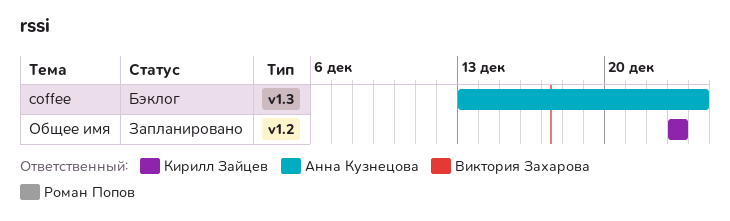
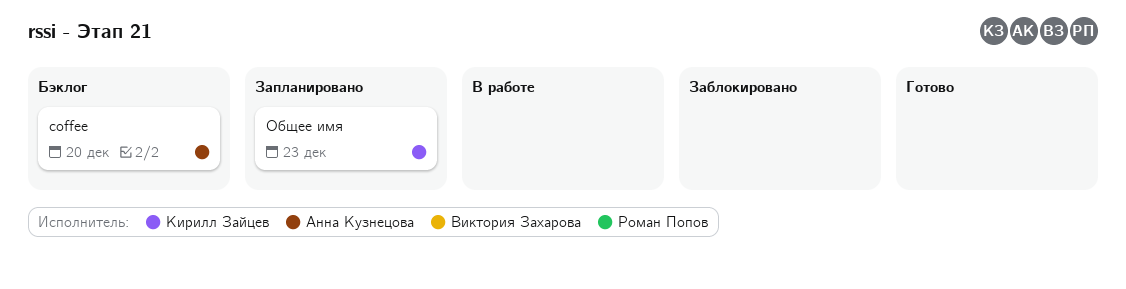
coffee, due: Dec 24 -> Dec 20

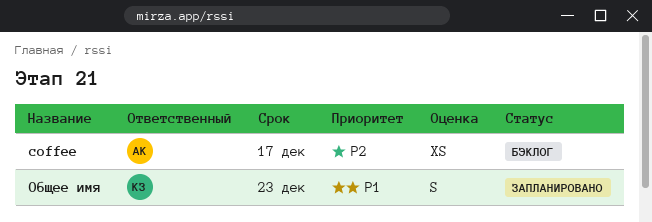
coffee, due: Dec 20 -> Dec 17

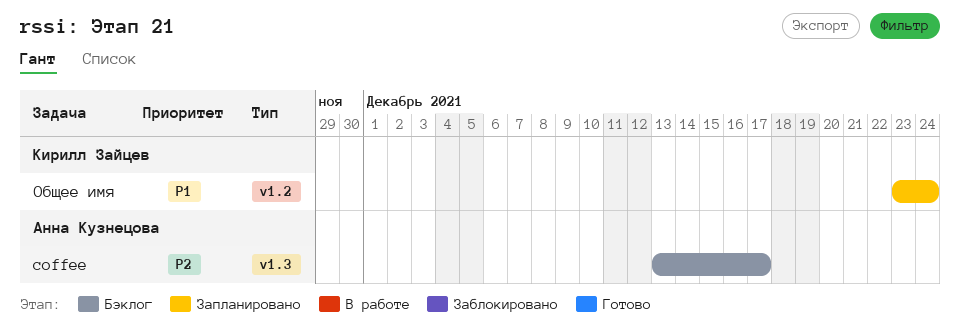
Общее имя, due: Dec 23 -> Dec 24

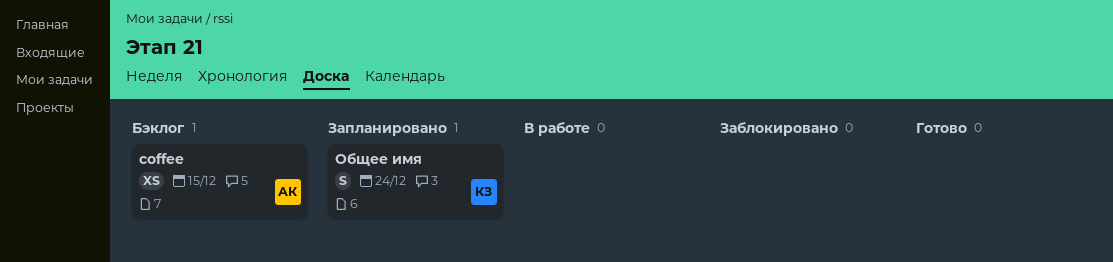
coffee, due: Dec 17 -> Dec 15

